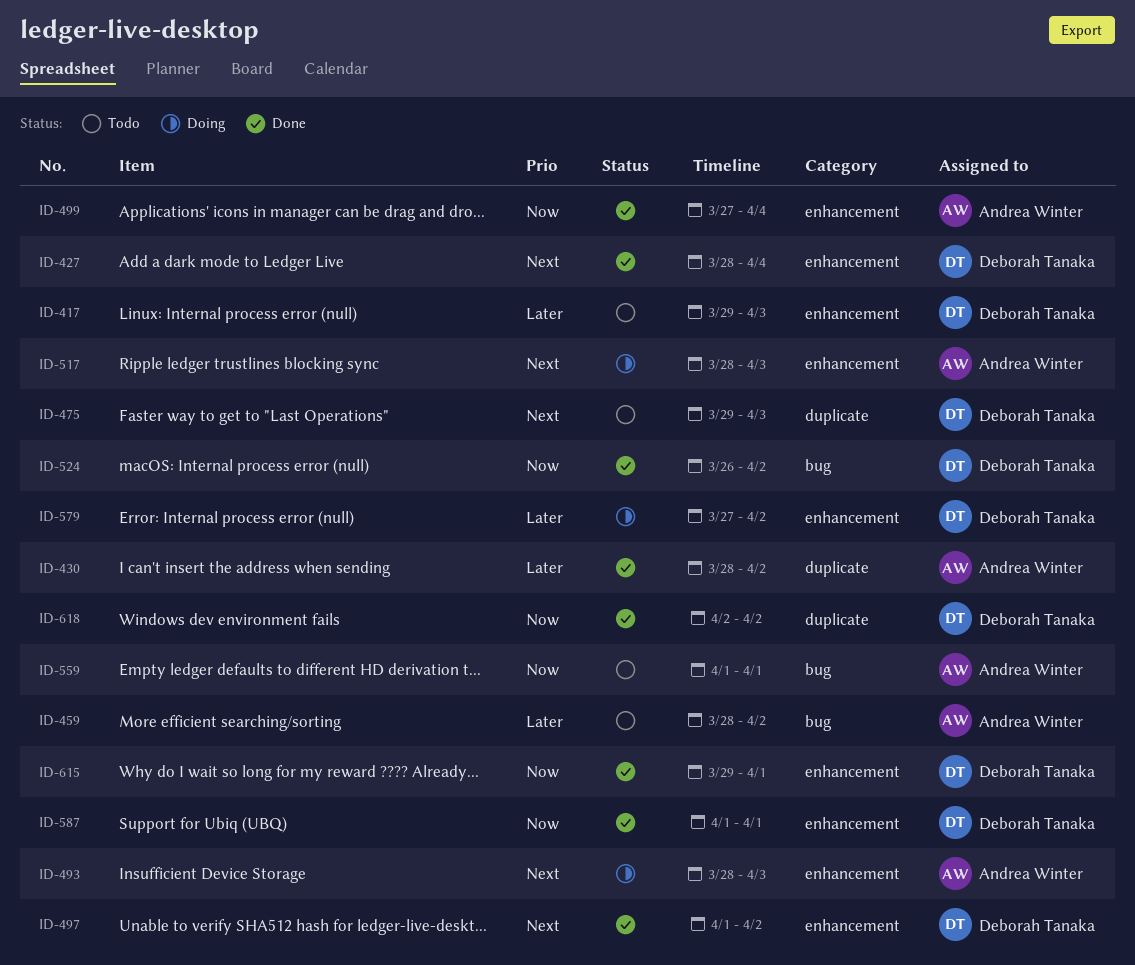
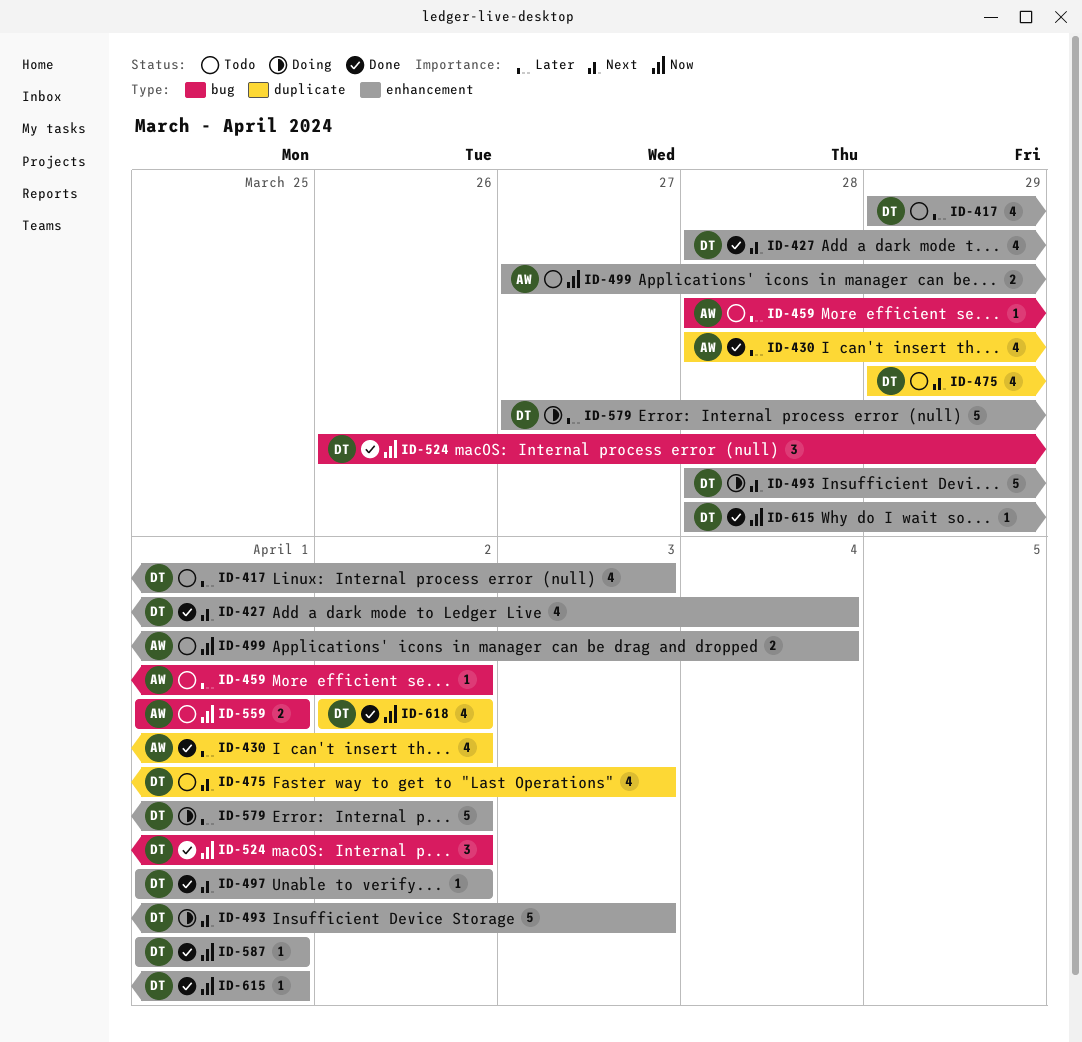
ID-493, owner: Andrea Winter -> Deborah Tanaka
ID-499, status: Done -> Todo
ID-517: present -> none
ID-615, start: Mar 29 -> Mar 28

